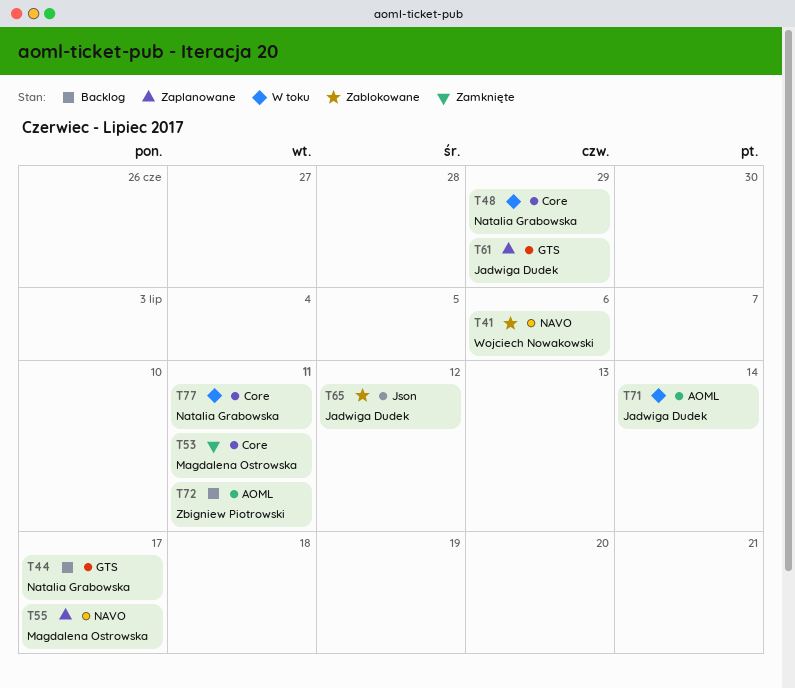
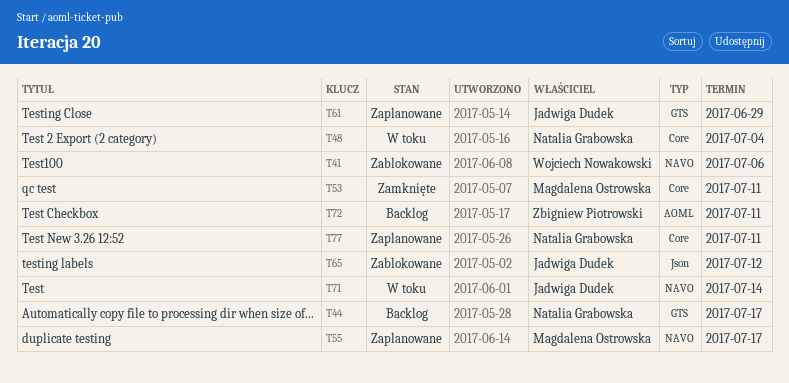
T48, due: Jun 29 -> Jul 4
T71, label: AOML -> NAVO
T77, status: W toku -> Zaplanowane

